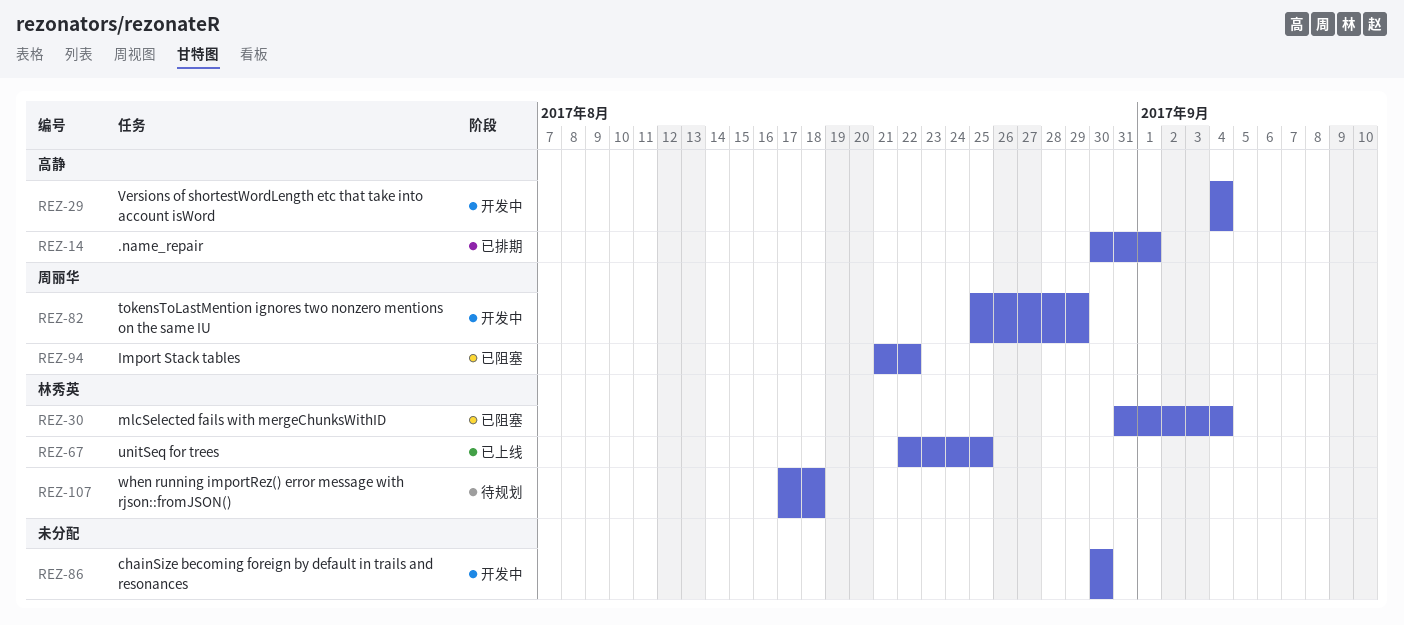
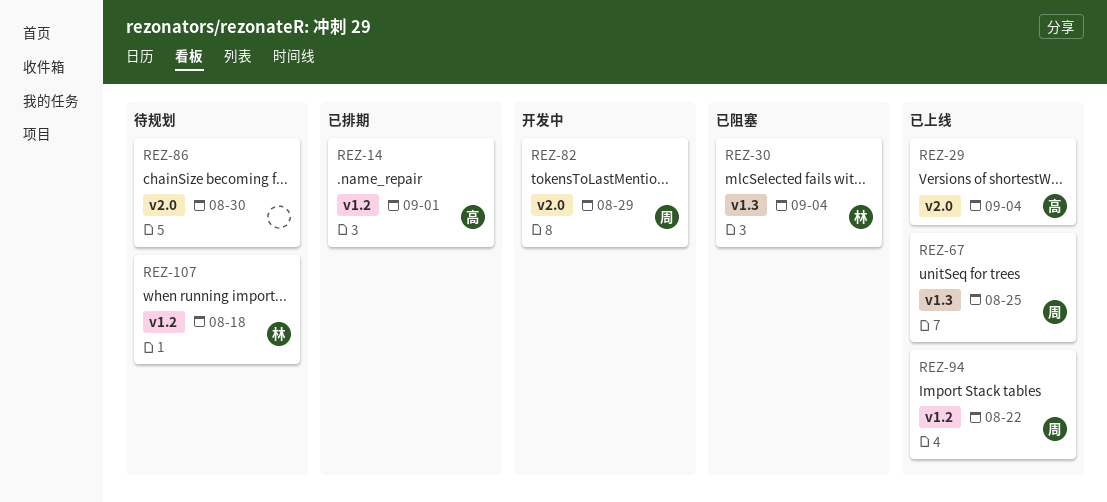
REZ-29, status: 开发中 -> 已上线
REZ-67, owner: 林秀英 -> 周丽华
REZ-86, status: 开发中 -> 待规划
REZ-94, status: 已阻塞 -> 已上线

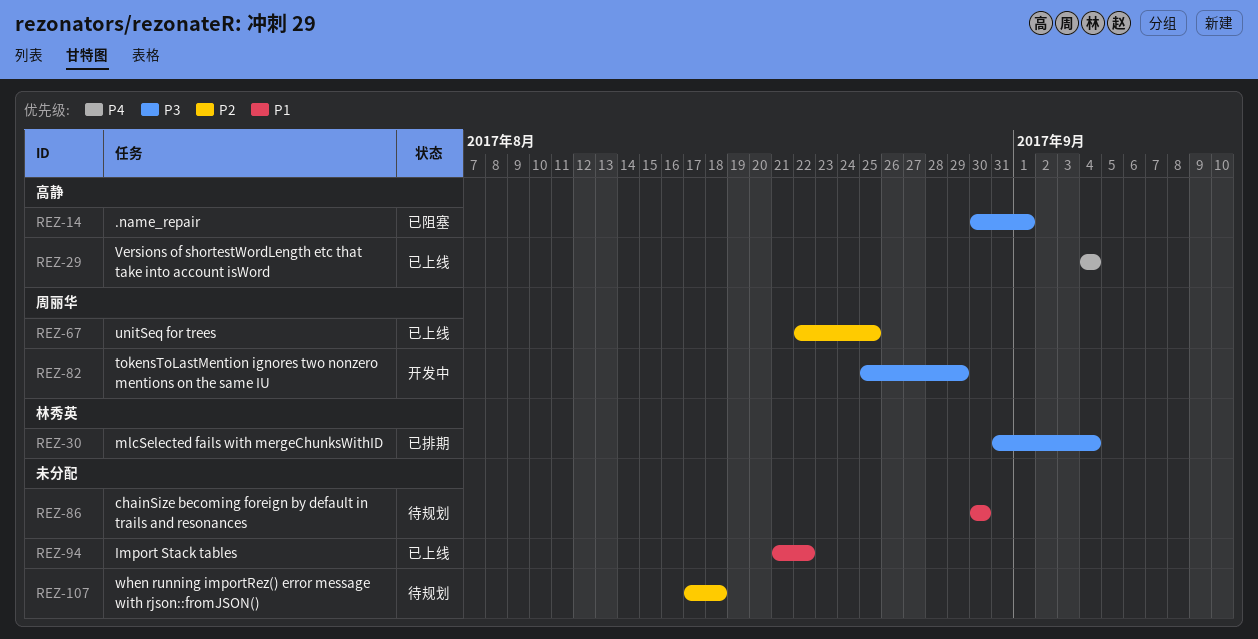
REZ-14, status: 已排期 -> 已阻塞
REZ-30, status: 已阻塞 -> 已排期
REZ-94, owner: 周丽华 -> none
REZ-107, owner: 林秀英 -> none

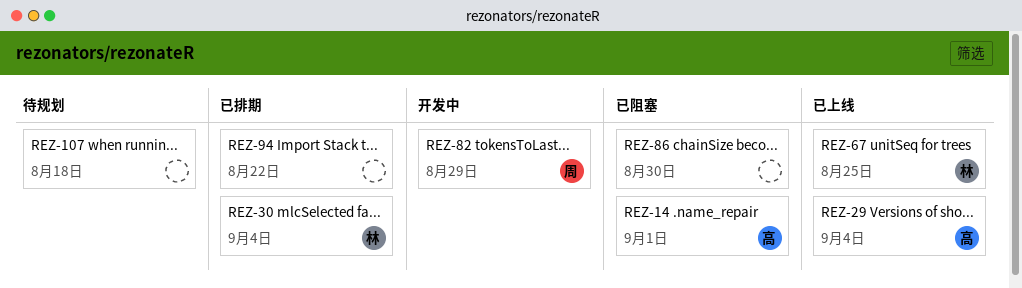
REZ-67, owner: 周丽华 -> 林秀英
REZ-86, status: 待规划 -> 已阻塞
REZ-94, status: 已上线 -> 已排期

